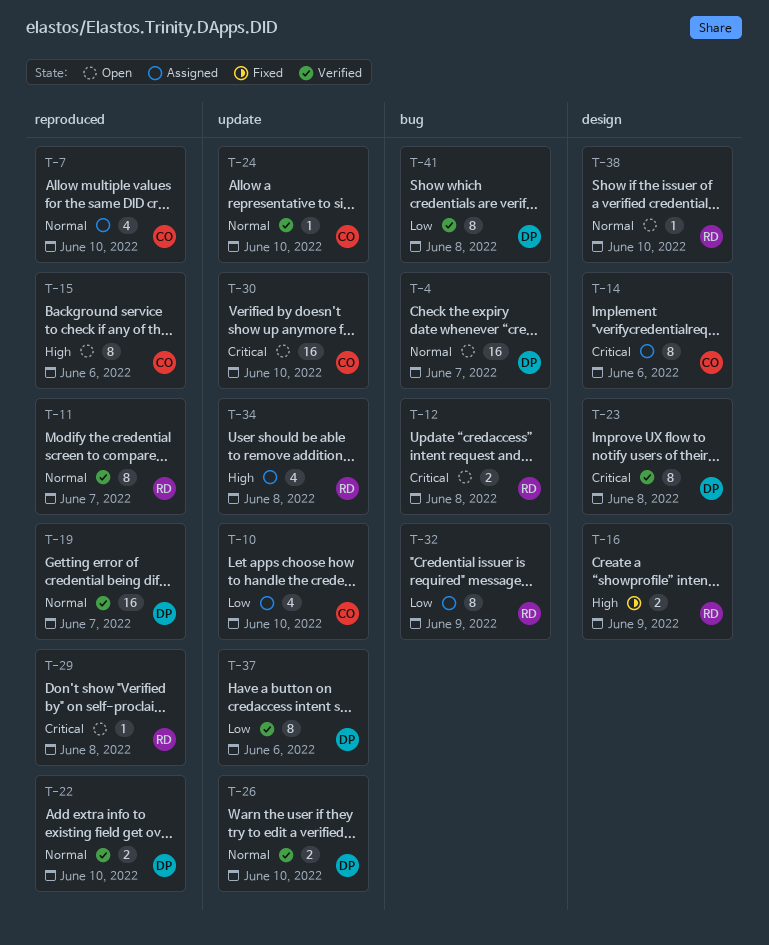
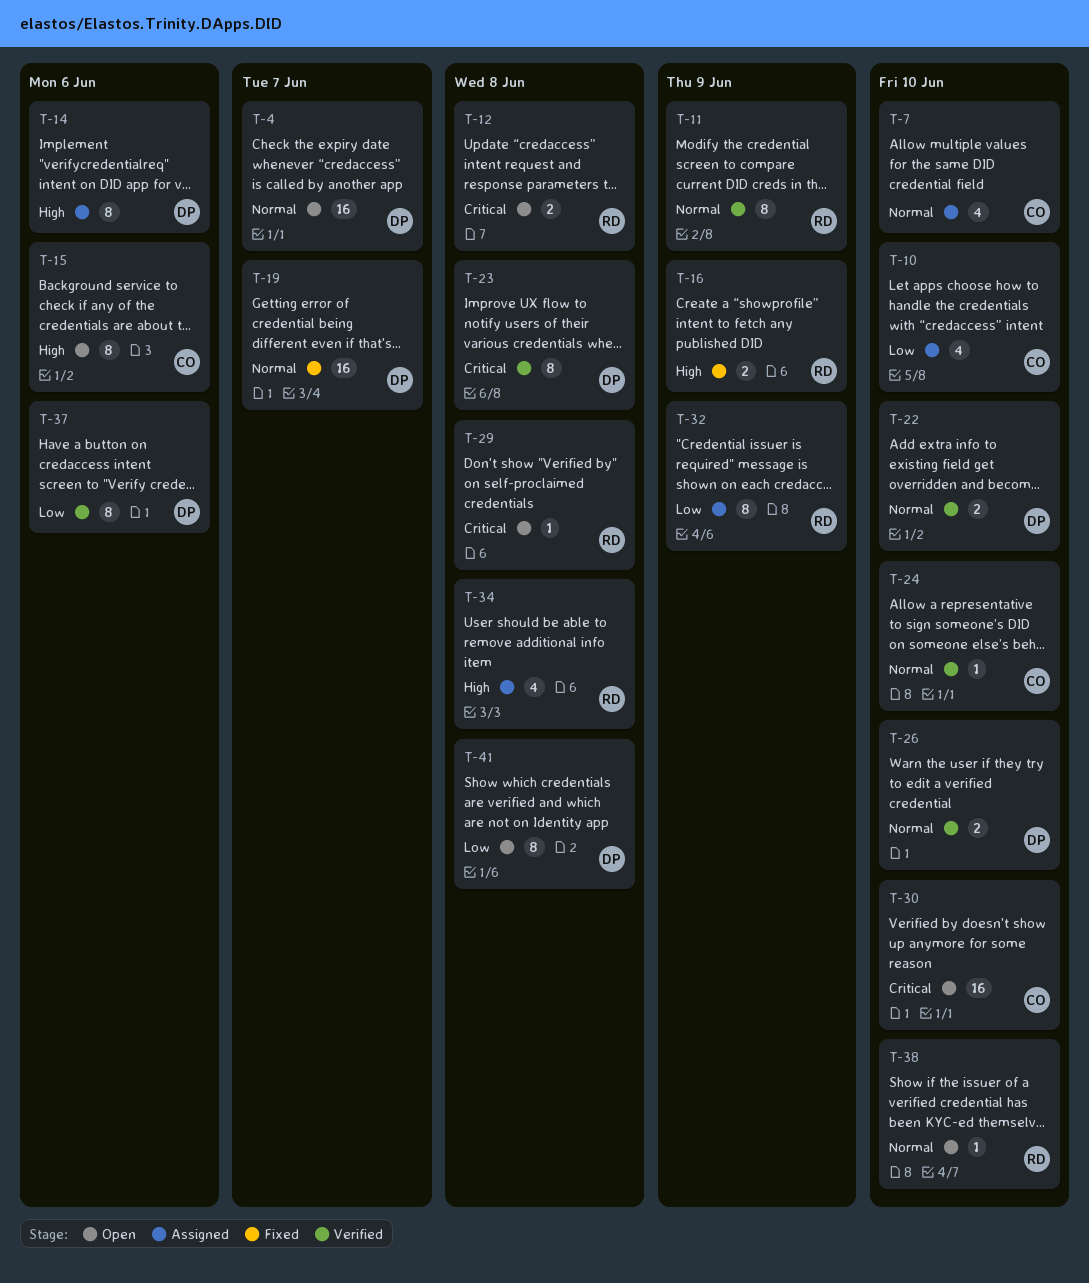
T-11, due: Jun 7 -> Jun 9
T-14, owner: CO -> DP
T-14, priority: Critical -> High
T-19, status: Verified -> Fixed
T-41, status: Verified -> Open

